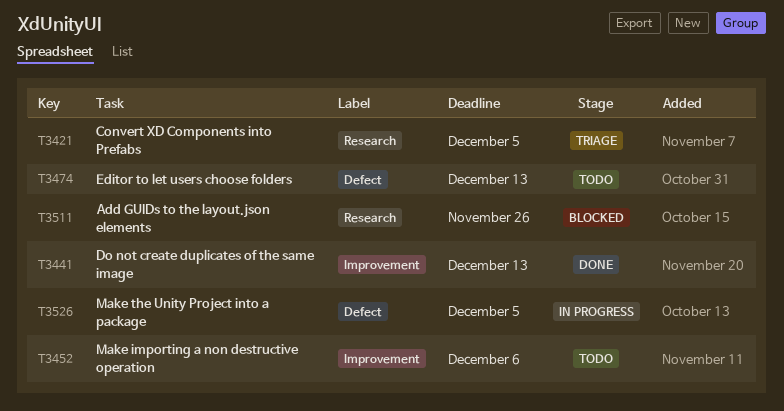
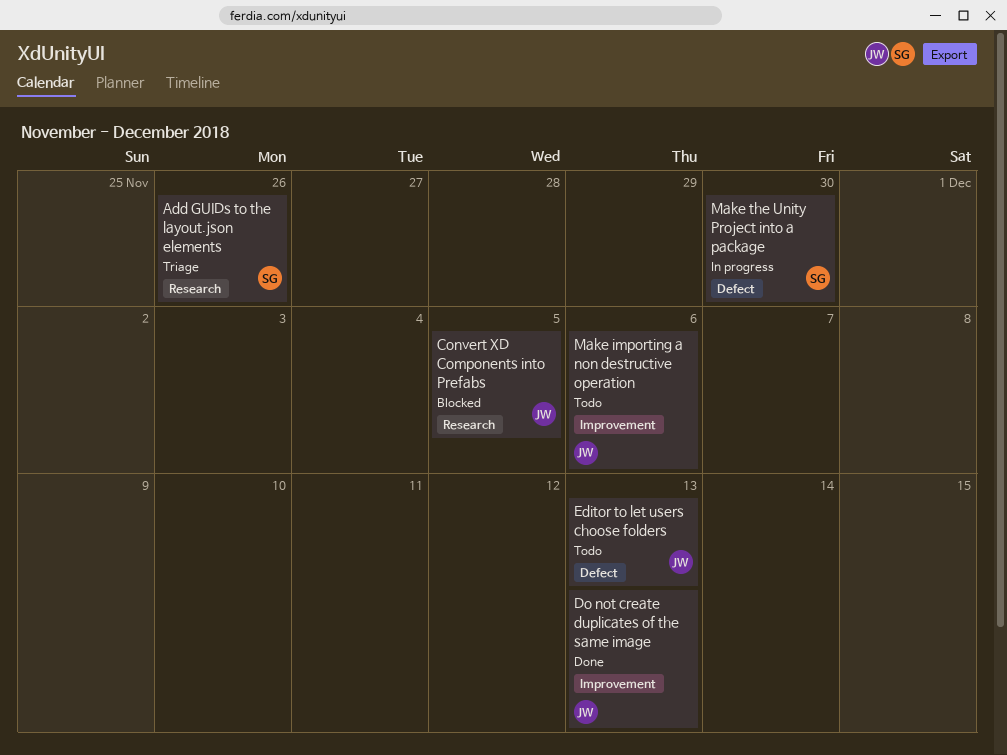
Add GUIDs to the layout.json elements, status: Blocked -> Triage
Convert XD Components into Prefabs, status: Triage -> Blocked
Make the Unity Project into a package, due: Dec 5 -> Nov 30

